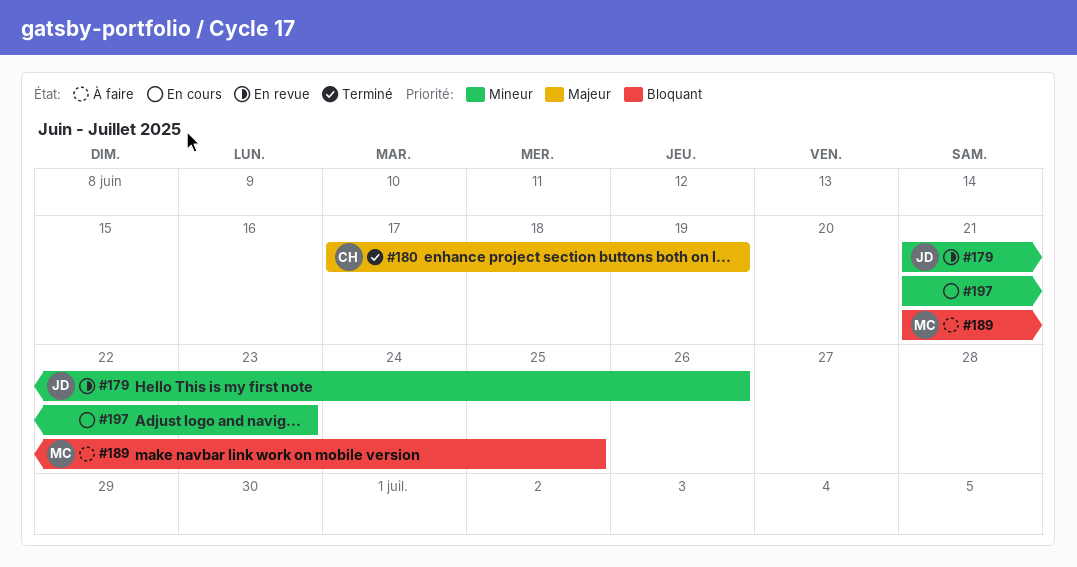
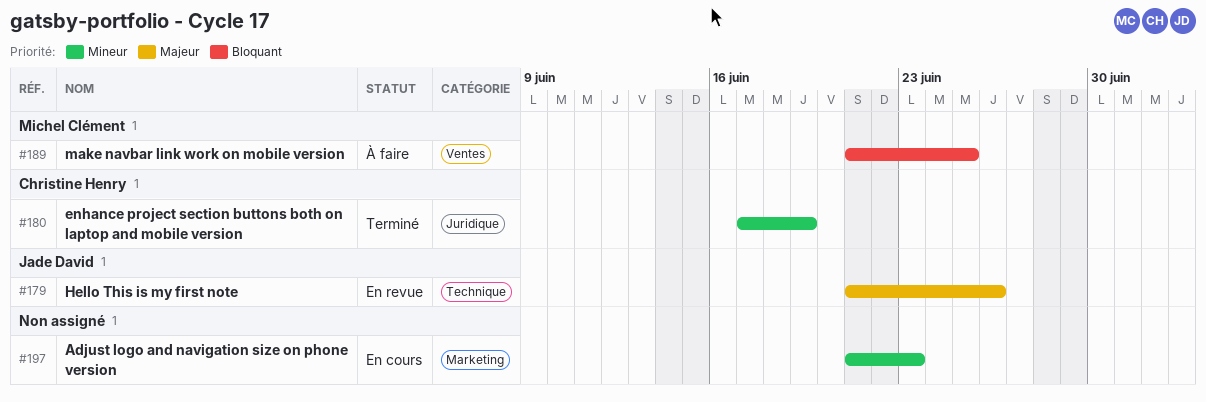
#179, priority: Mineur -> Majeur
#180, priority: Majeur -> Mineur

